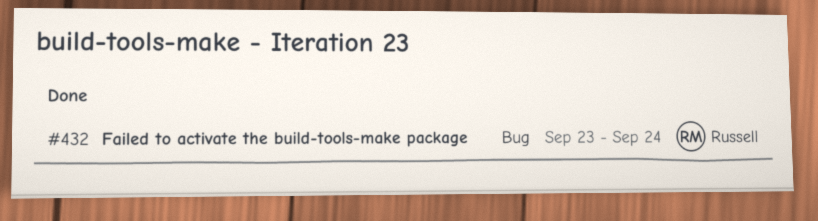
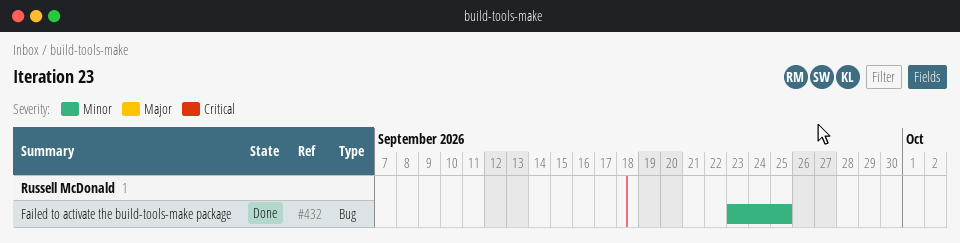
#432, due: Sep 24 -> Sep 25

